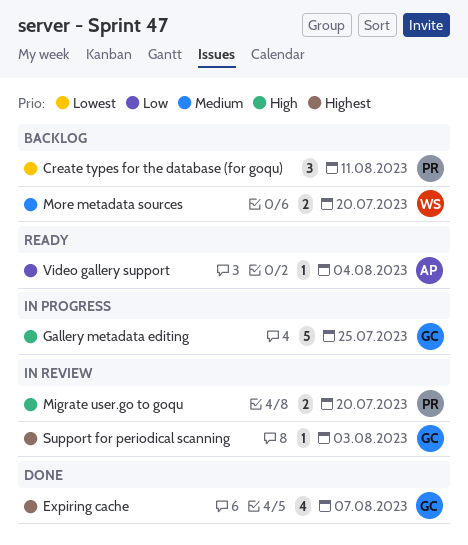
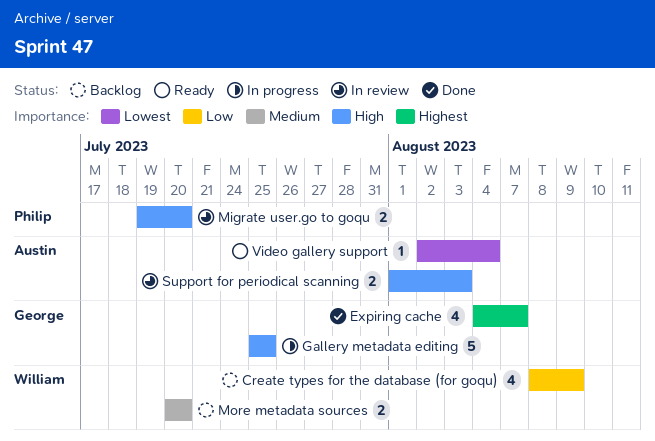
Create types for the database (for goqu), owner: Philip -> William
Create types for the database (for goqu), priority: Lowest -> Low
Create types for the database (for goqu), estimate: 3 -> 4
Create types for the database (for goqu), due: Aug 11 -> Aug 9
Support for periodical scanning, owner: George -> Austin
Support for periodical scanning, priority: Highest -> High
Support for periodical scanning, estimate: 1 -> 2
Video gallery support, priority: Low -> Lowest

